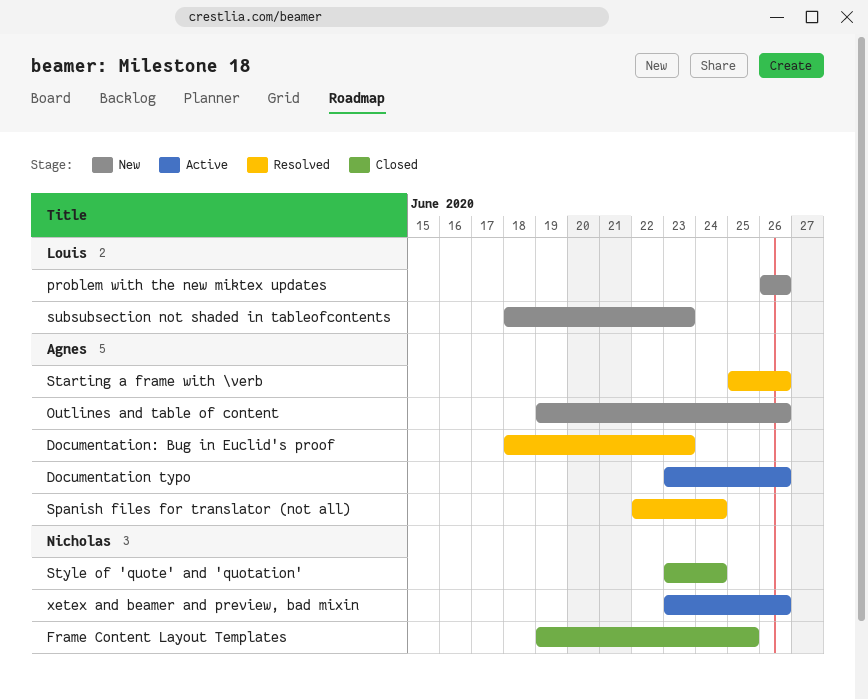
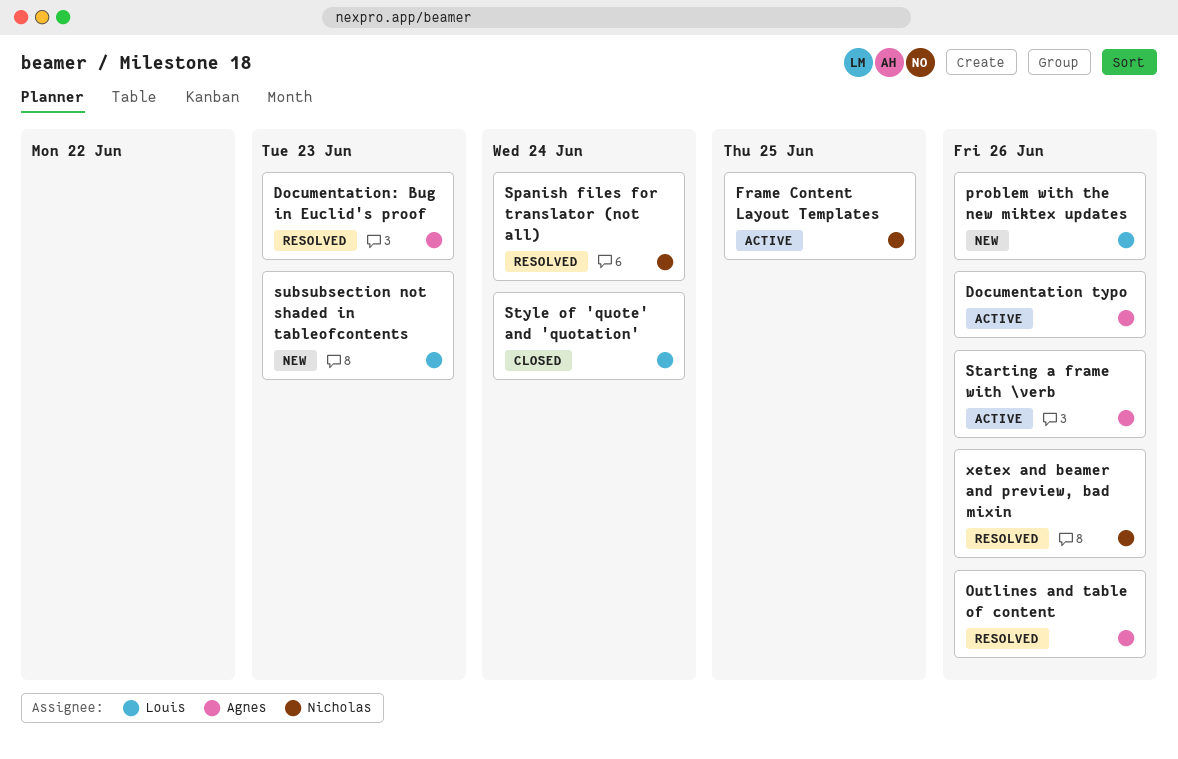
Frame Content Layout Templates, status: Closed -> Active
Outlines and table of content, status: New -> Resolved
Spanish files for translator (not all), owner: Agnes -> Nicholas
Starting a frame with \verb, status: Resolved -> Active
Style of 'quote' and 'quotation', owner: Nicholas -> Louis
xetex and beamer and preview, bad mixin, status: Active -> Resolved

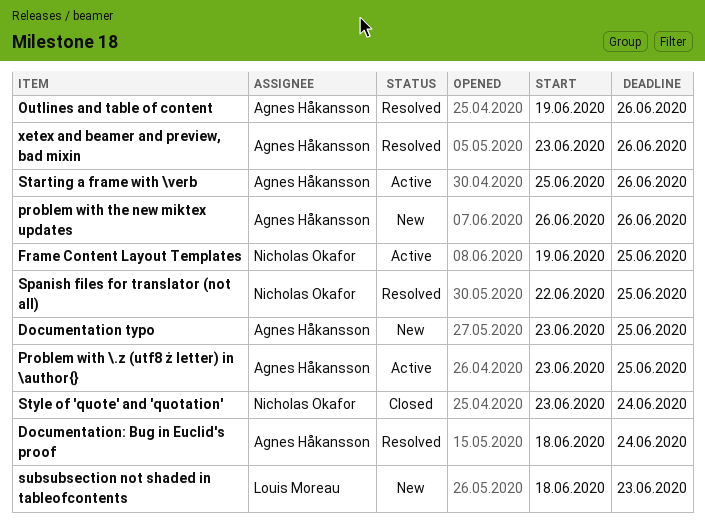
Documentation typo, status: Active -> New
Documentation typo, due: Jun 26 -> Jun 25
Documentation: Bug in Euclid's proof, due: Jun 23 -> Jun 24
Problem with \.z (utf8 ż letter) in \author{}: none -> present
problem with the new miktex updates, owner: Louis Moreau -> Agnes Håkansson
Spanish files for translator (not all), due: Jun 24 -> Jun 25
Style of 'quote' and 'quotation', owner: Louis Moreau -> Nicholas Okafor
xetex and beamer and preview, bad mixin, owner: Nicholas Okafor -> Agnes Håkansson

